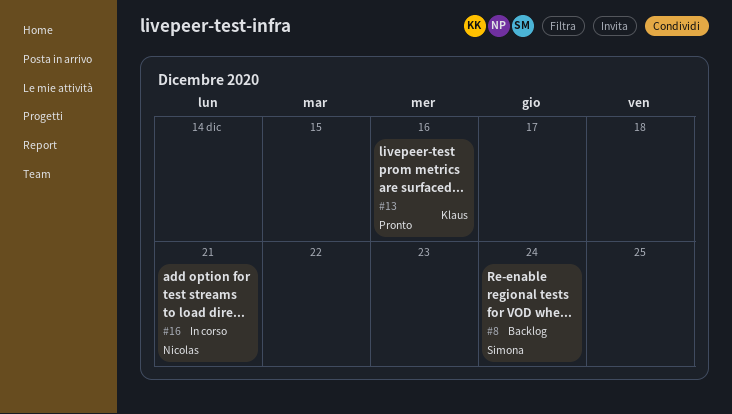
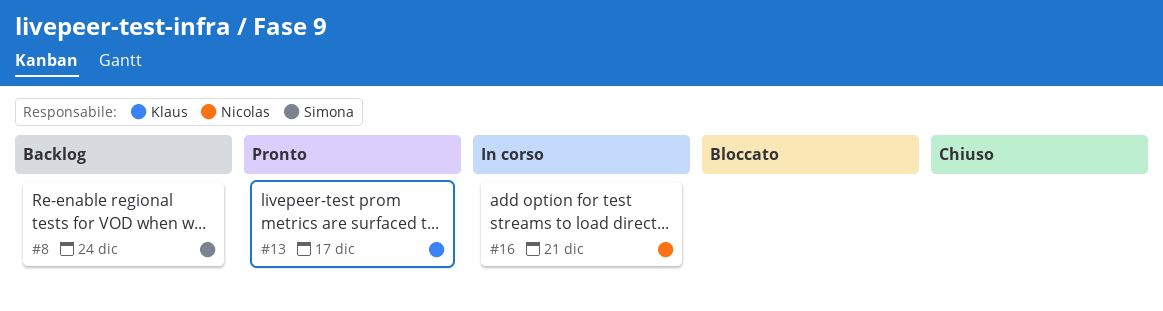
#13, due: Dec 16 -> Dec 17

